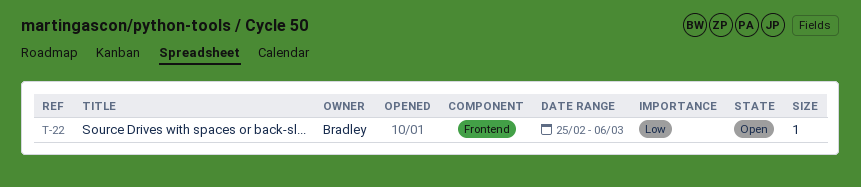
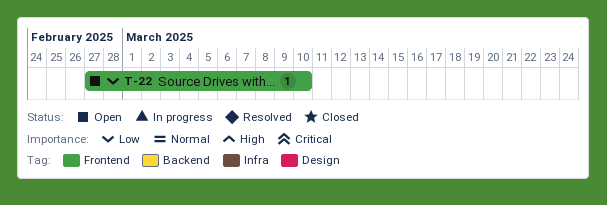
T-22, start: Feb 25 -> Feb 27
T-22, due: Mar 6 -> Mar 10

